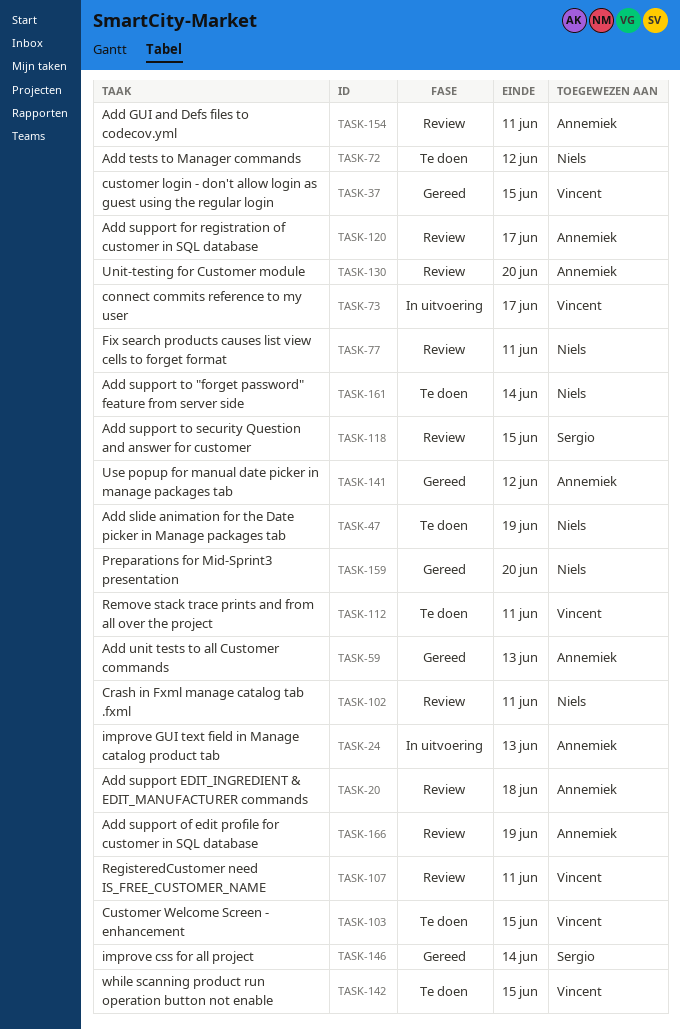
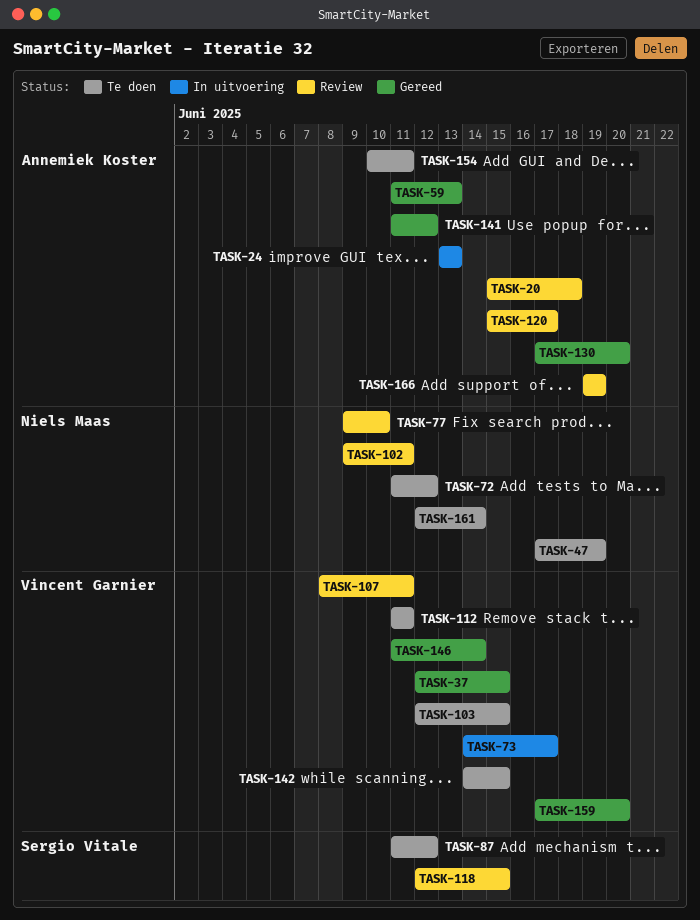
TASK-77, due: Jun 11 -> Jun 10
TASK-87: none -> present
TASK-130, status: Review -> Gereed
TASK-146, owner: Sergio Vitale -> Vincent Garnier
TASK-154, status: Review -> Te doen
TASK-159, owner: Niels Maas -> Vincent Garnier

